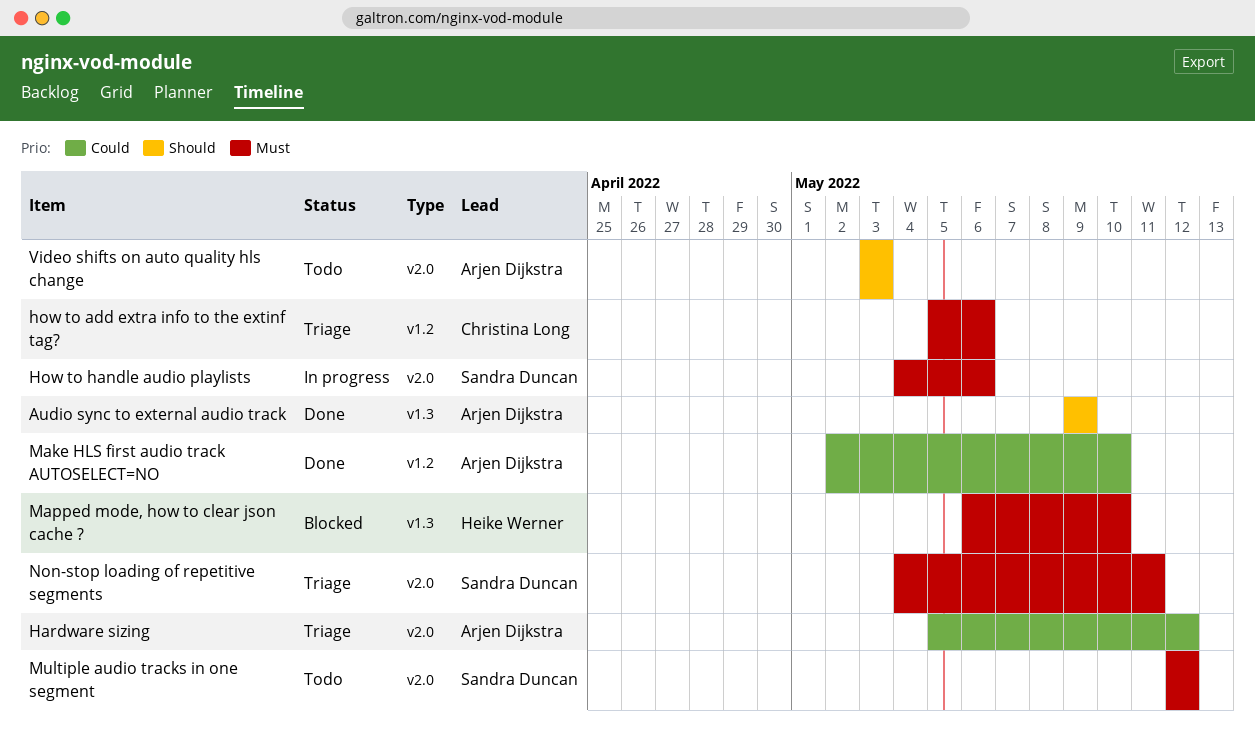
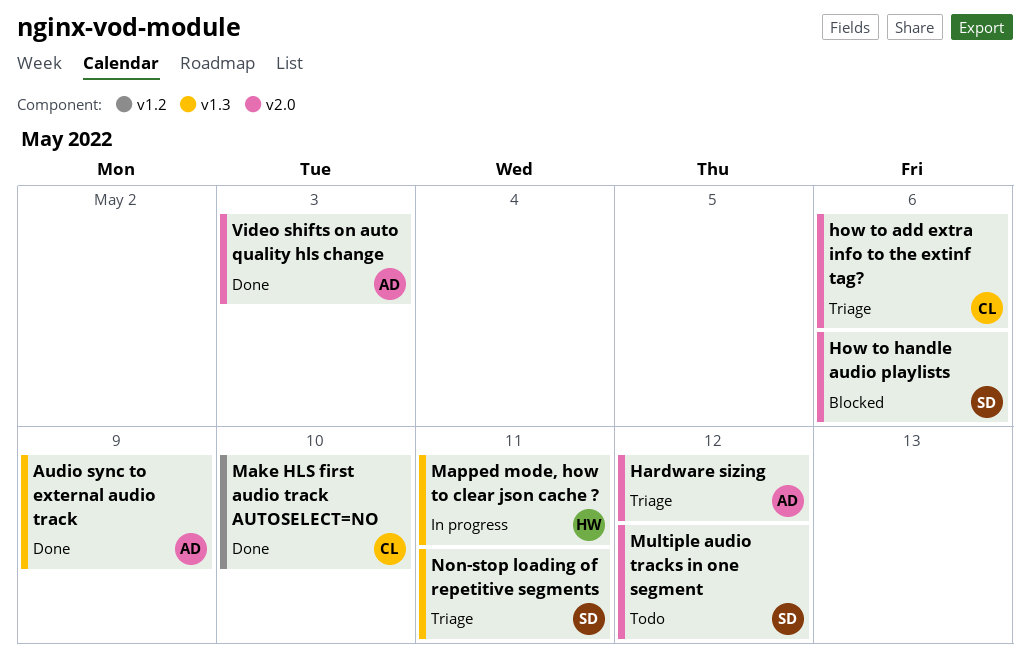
how to add extra info to the extinf tag?, label: v1.2 -> v2.0
How to handle audio playlists, status: In progress -> Blocked
Make HLS first audio track AUTOSELECT=NO, owner: Arjen Dijkstra -> Christina Long
Mapped mode, how to clear json cache ?, status: Blocked -> In progress
Mapped mode, how to clear json cache ?, due: May 10 -> May 11
Non-stop loading of repetitive segments, label: v2.0 -> v1.3
Video shifts on auto quality hls change, status: Todo -> Done

